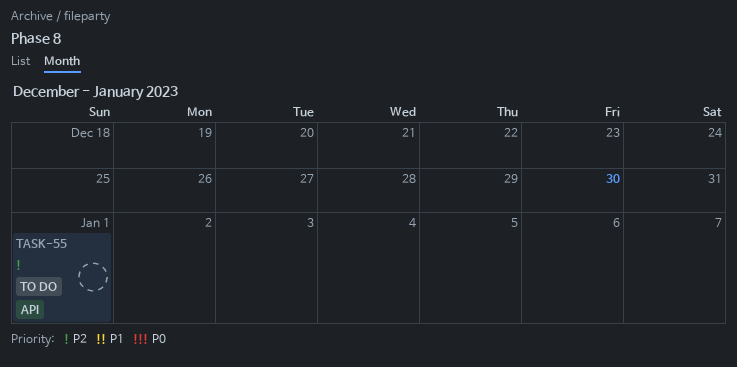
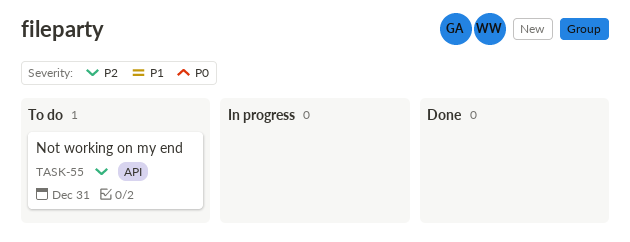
TASK-55, due: Jan 1 -> Dec 31

